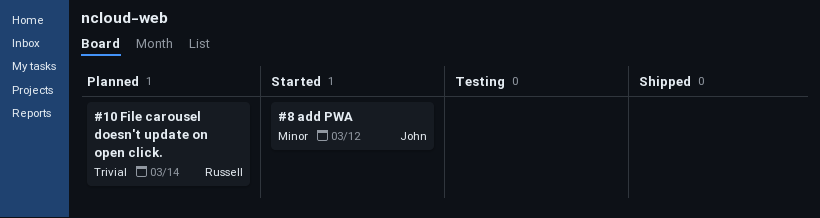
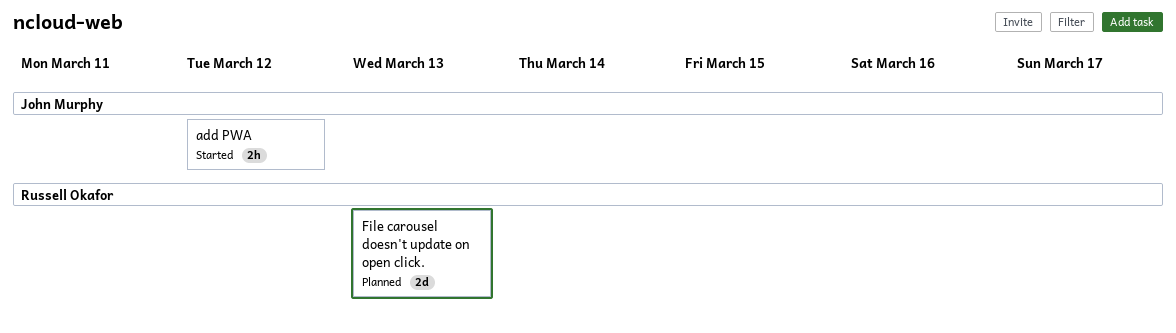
File carousel doesn't update on open click., due: Mar 14 -> Mar 13

